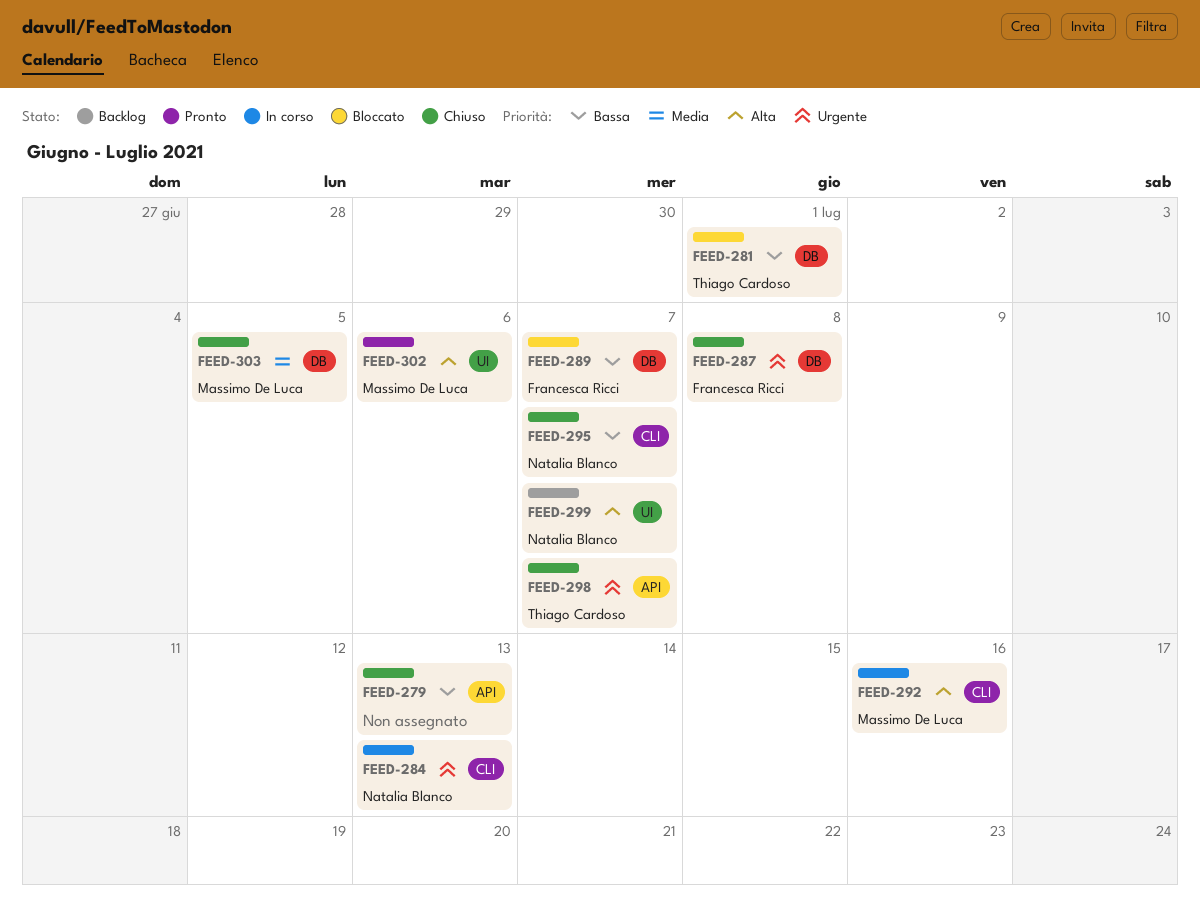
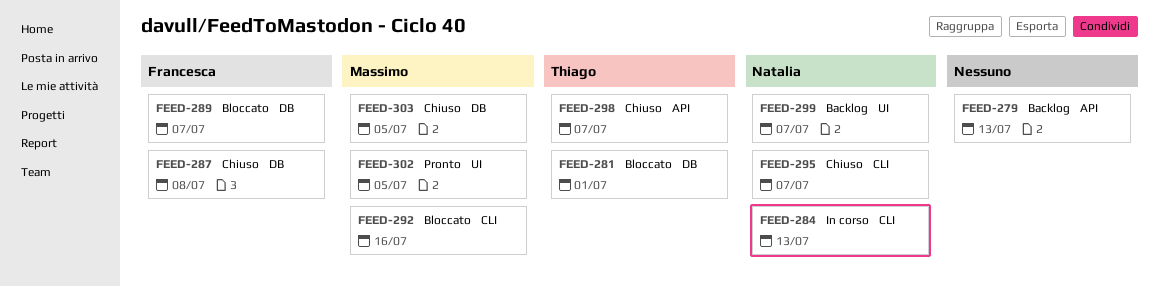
FEED-279, status: Chiuso -> Backlog
FEED-292, status: In corso -> Bloccato
FEED-302, due: Jul 6 -> Jul 5

